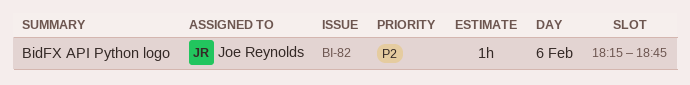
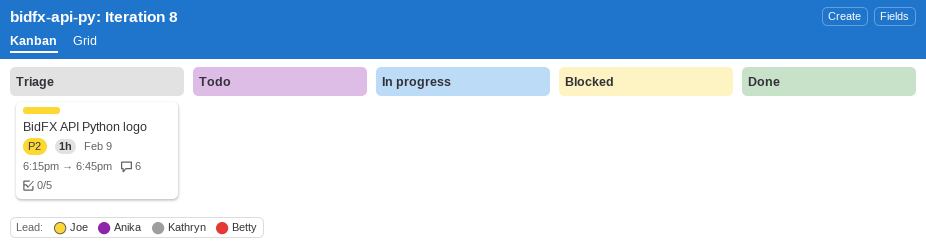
BidFX API Python logo, day: Feb 6 -> Feb 9

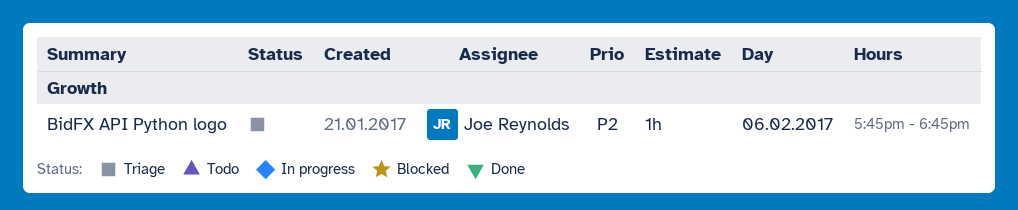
BidFX API Python logo, day: Feb 9 -> Feb 6
BidFX API Python logo, begins: 18:15 -> 17:45

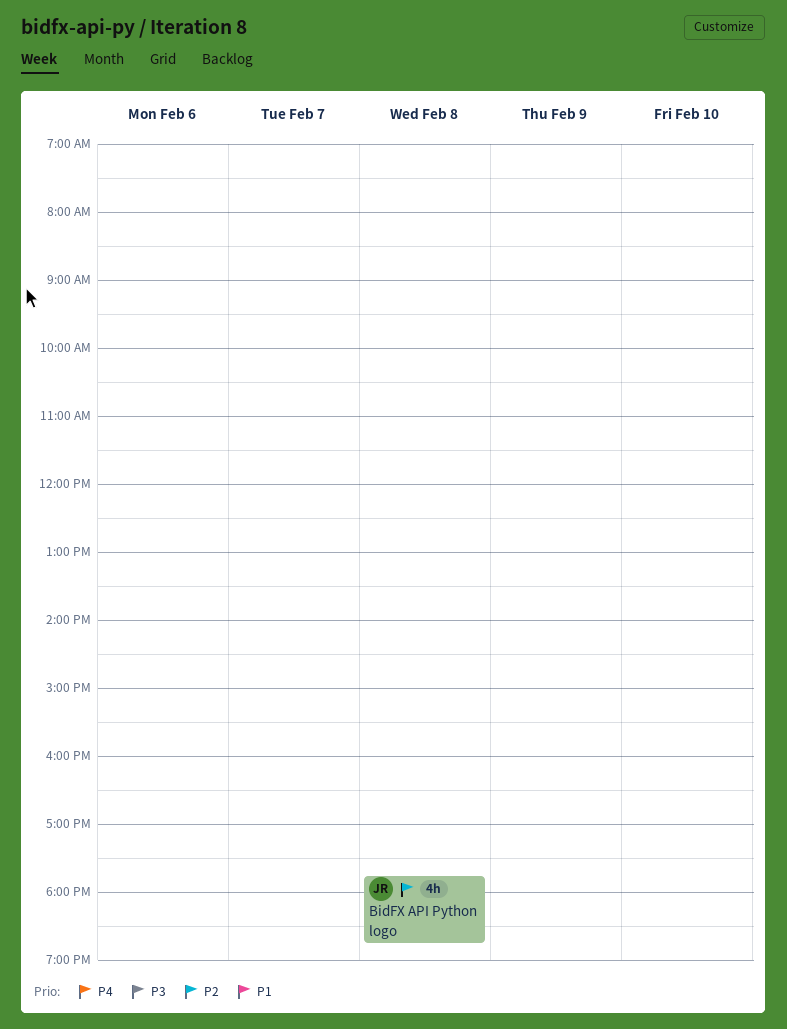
BidFX API Python logo, estimate: 1h -> 4h
BidFX API Python logo, day: Feb 6 -> Feb 8

